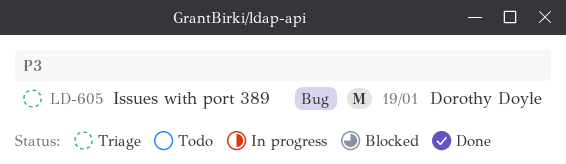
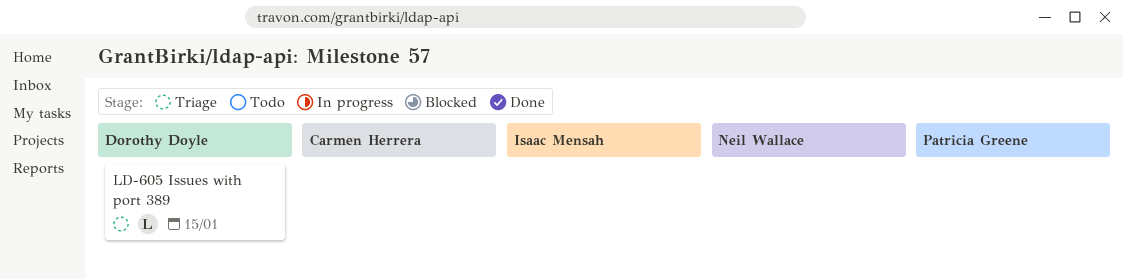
LD-605, estimate: M -> L
LD-605, due: Jan 19 -> Jan 15

